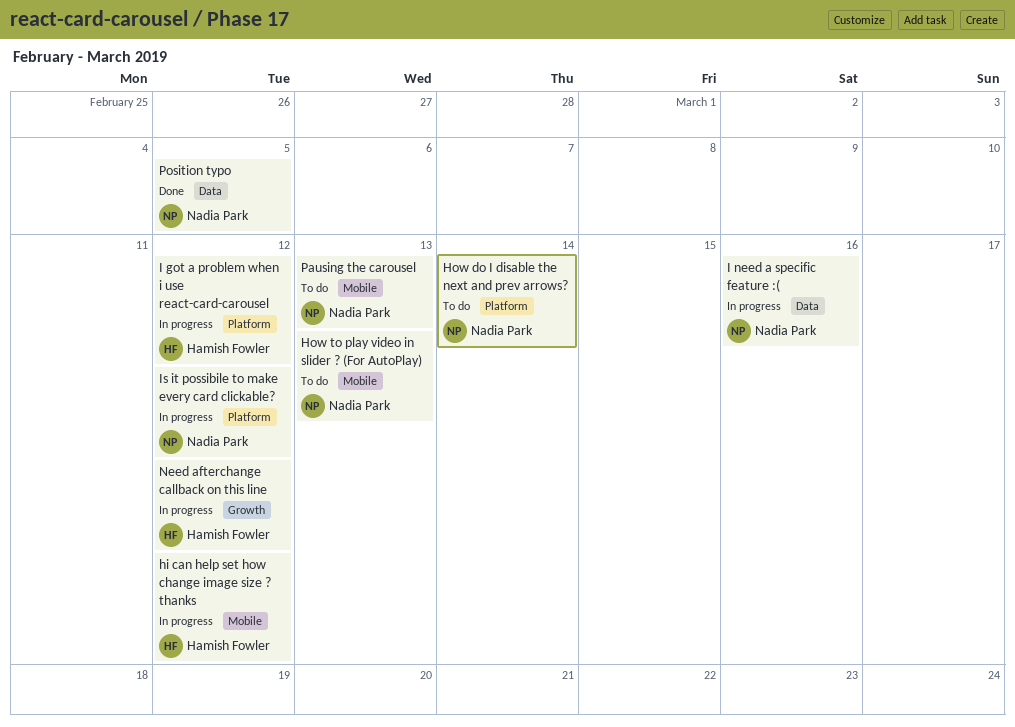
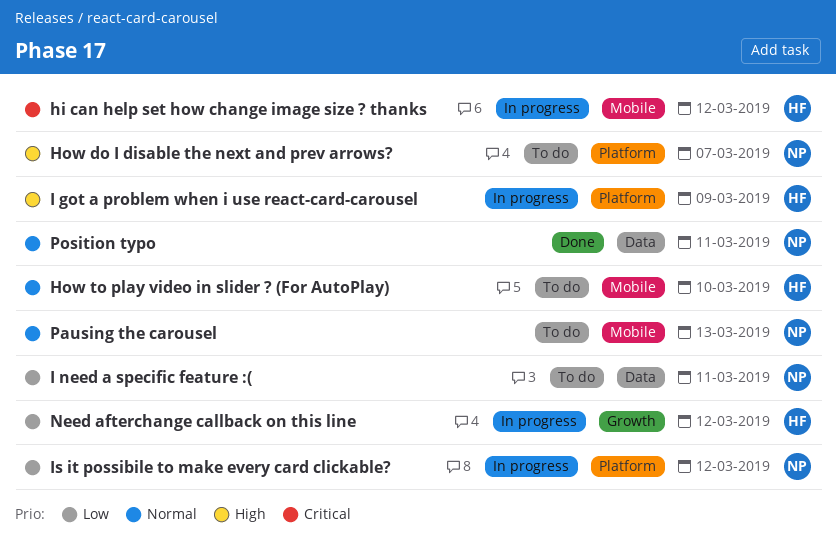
How do I disable the next and prev arrows?, due: Mar 14 -> Mar 7
How to play video in slider ? (For AutoPlay), owner: Nadia Park -> Hamish Fowler
How to play video in slider ? (For AutoPlay), due: Mar 13 -> Mar 10
I got a problem when i use react-card-carousel, due: Mar 12 -> Mar 9
I need a specific feature :(, status: In progress -> To do
I need a specific feature :(, due: Mar 16 -> Mar 11
Position typo, due: Mar 5 -> Mar 11

